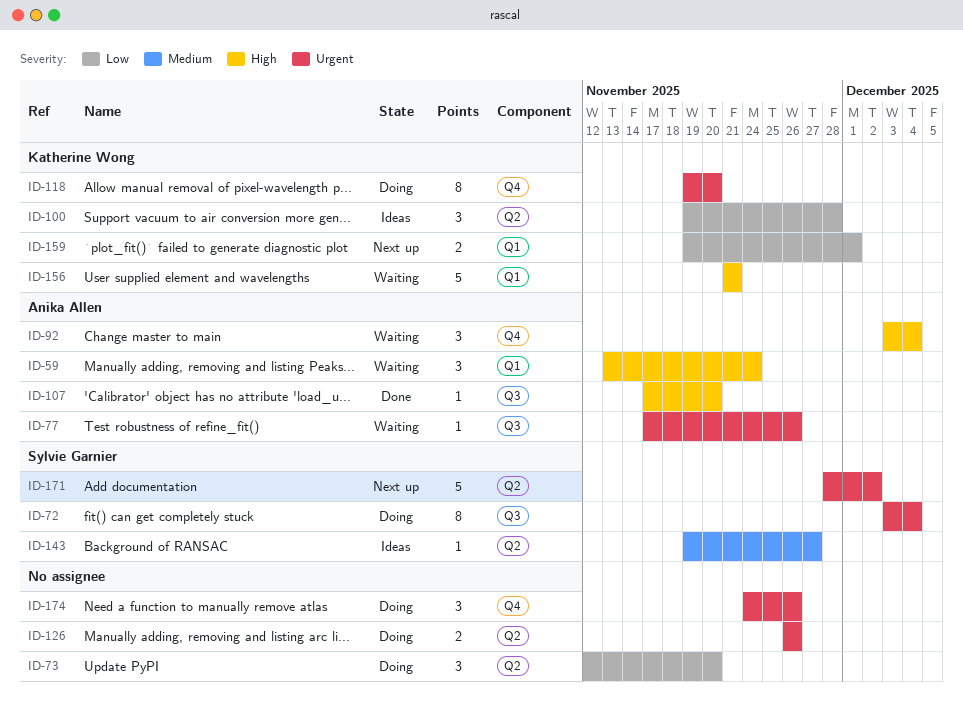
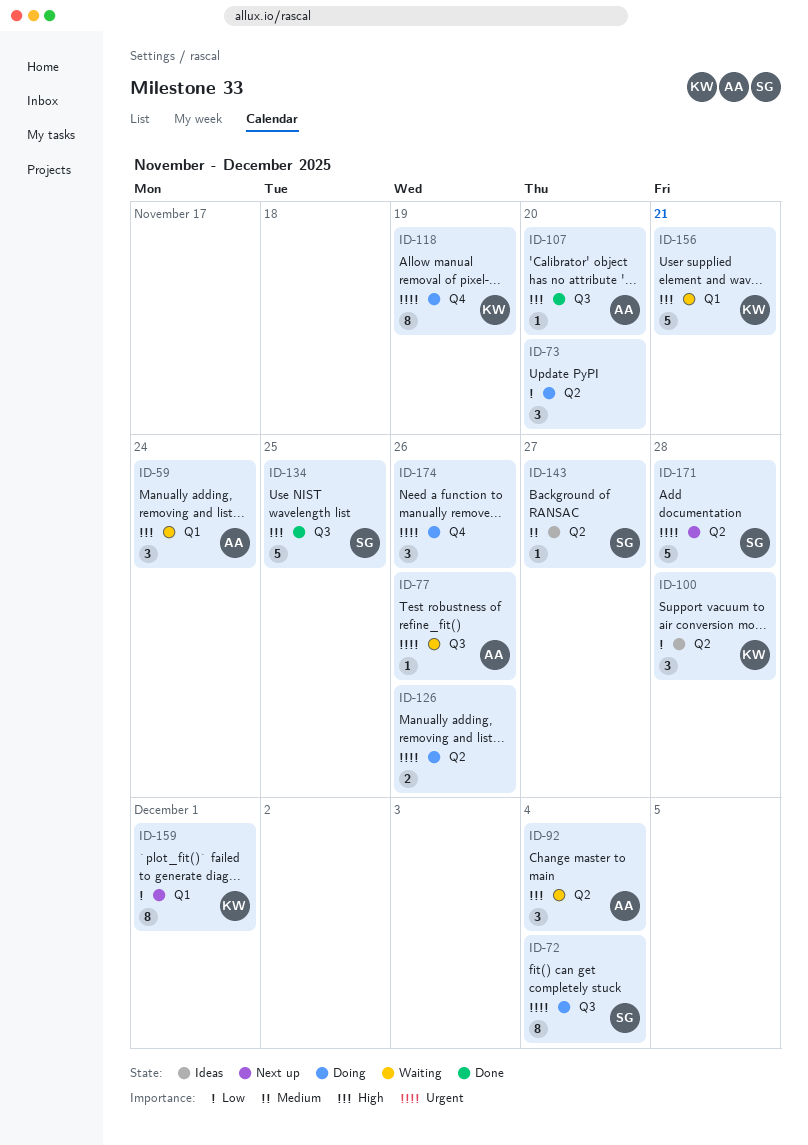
ID-92, label: Q4 -> Q2
ID-118, due: Nov 20 -> Nov 19
ID-134: none -> present
ID-159, estimate: 2 -> 8
ID-171, due: Dec 2 -> Nov 28

